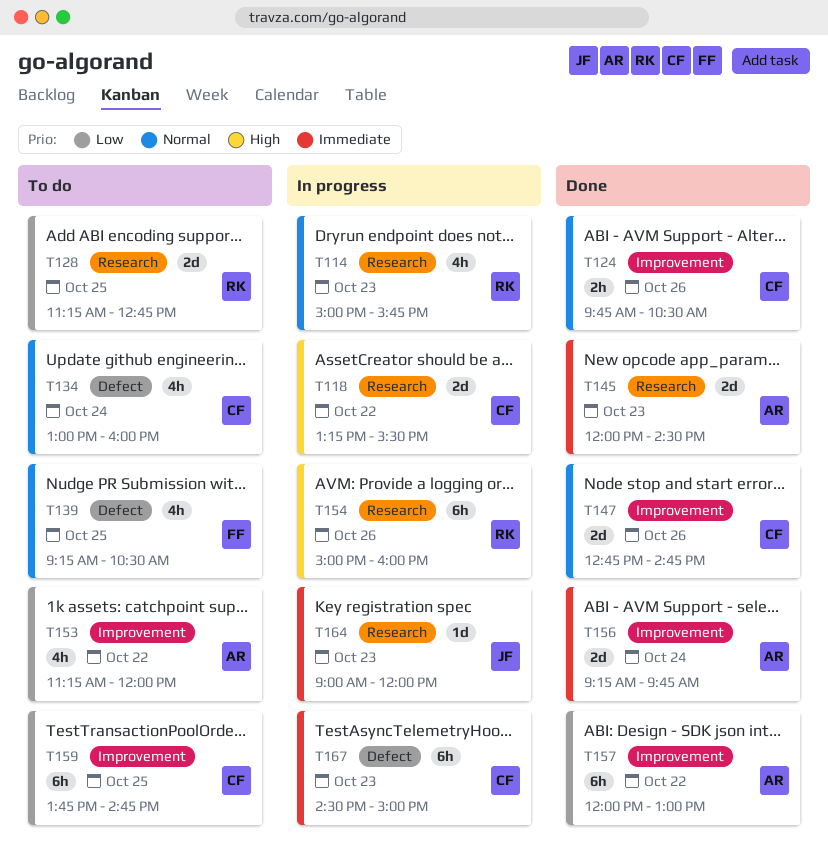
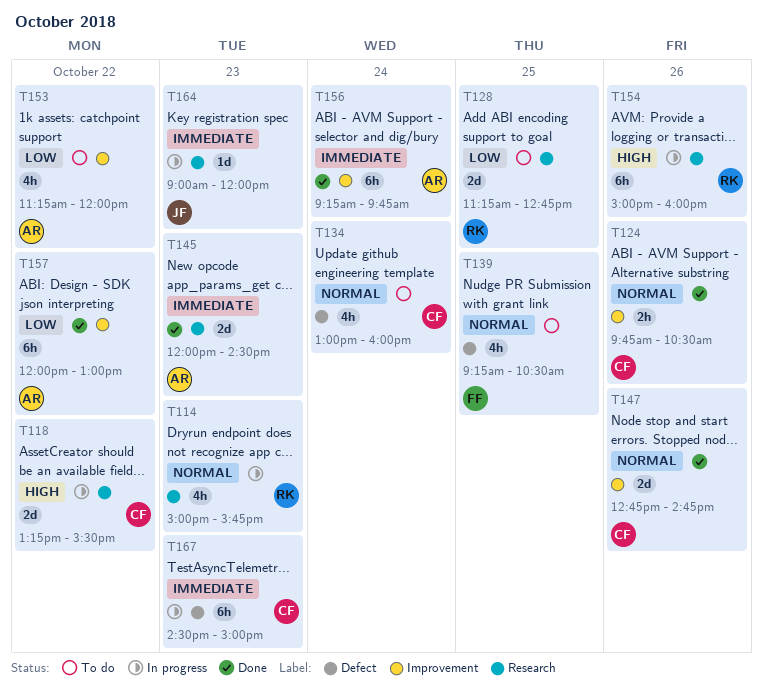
T156, estimate: 2d -> 6h
T159: present -> none

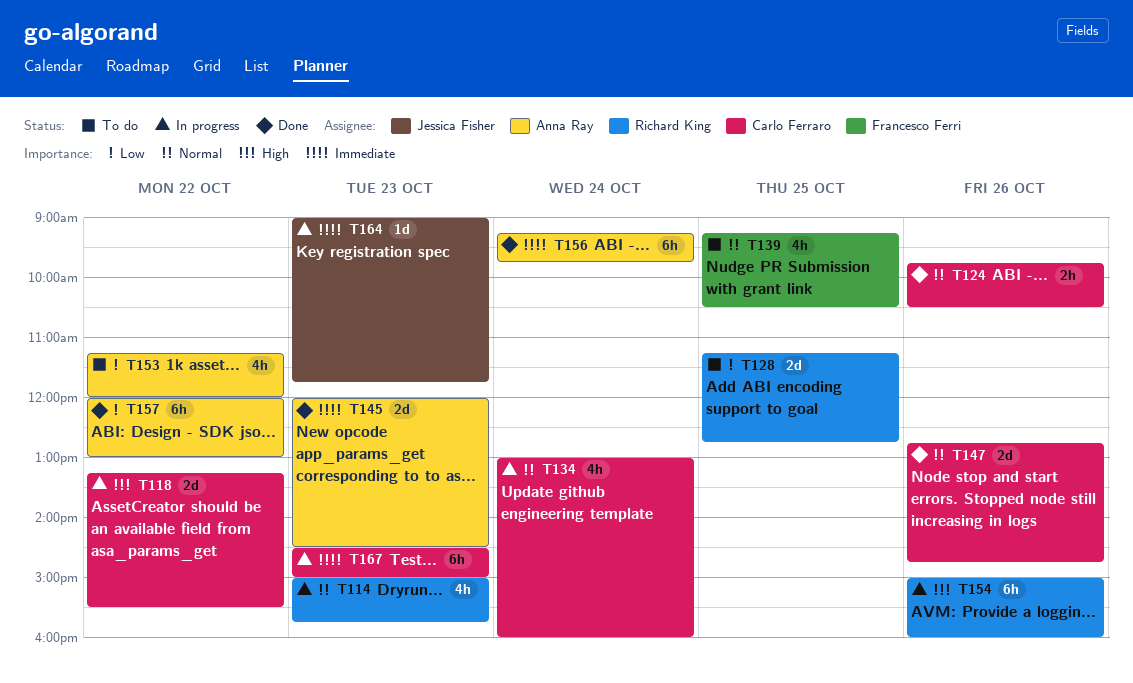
T134, status: To do -> In progress
T164, ends: 12:00 -> 11:45

